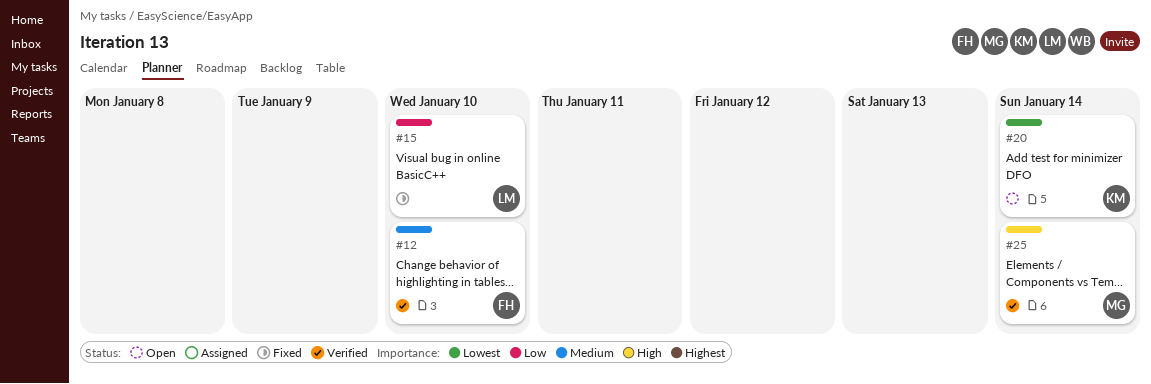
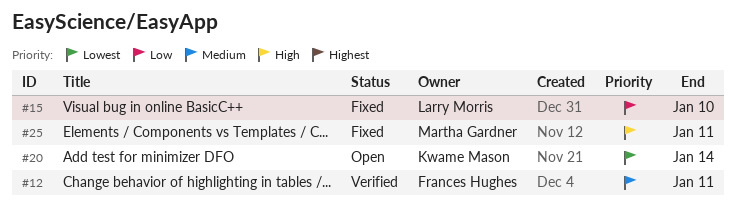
#12, due: Jan 10 -> Jan 11
#25, status: Verified -> Fixed
#25, due: Jan 14 -> Jan 11

